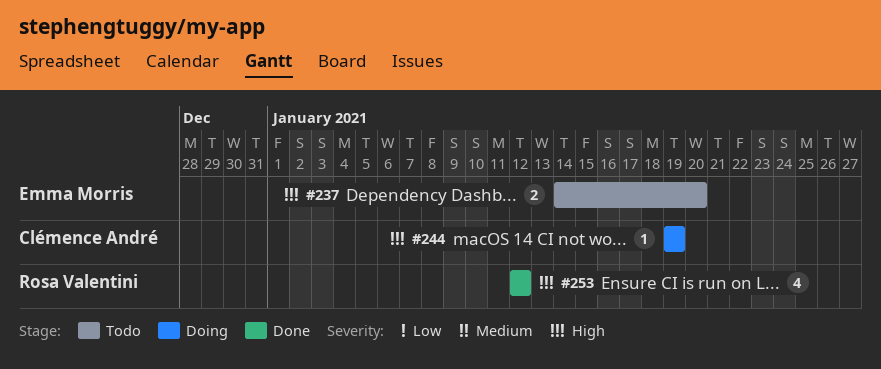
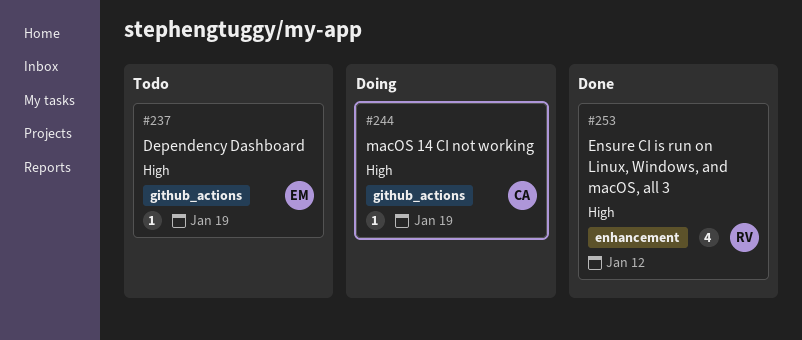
#237, estimate: 2 -> 1
#237, due: Jan 20 -> Jan 19

